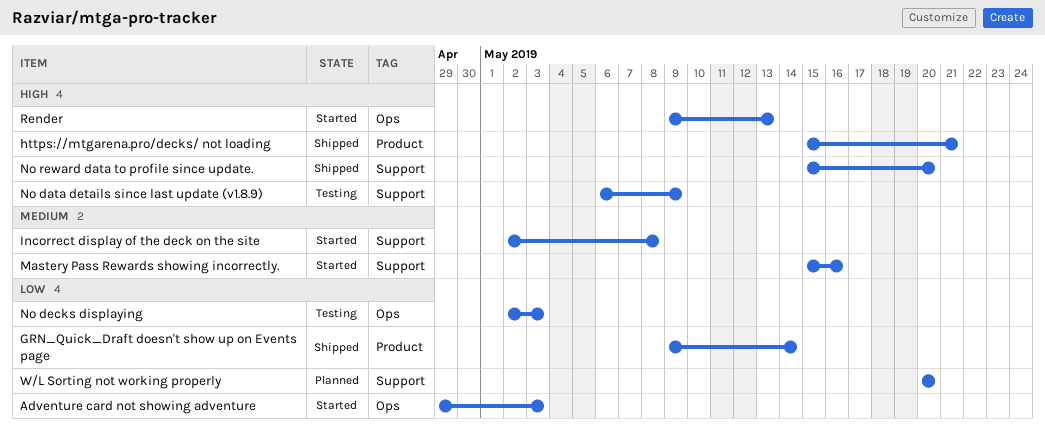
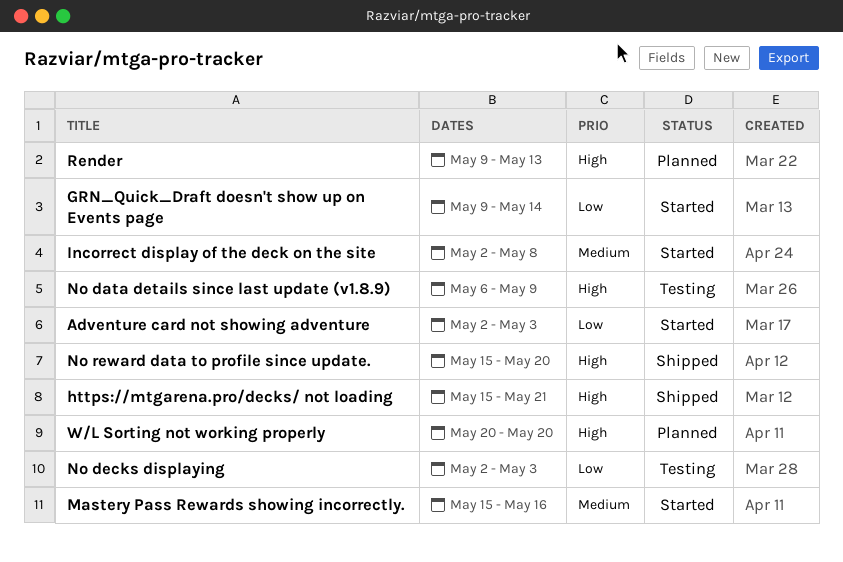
Adventure card not showing adventure, start: Apr 29 -> May 2
GRN_Quick_Draft doesn't show up on Events page, status: Shipped -> Started
Render, status: Started -> Planned
W/L Sorting not working properly, priority: Low -> High

